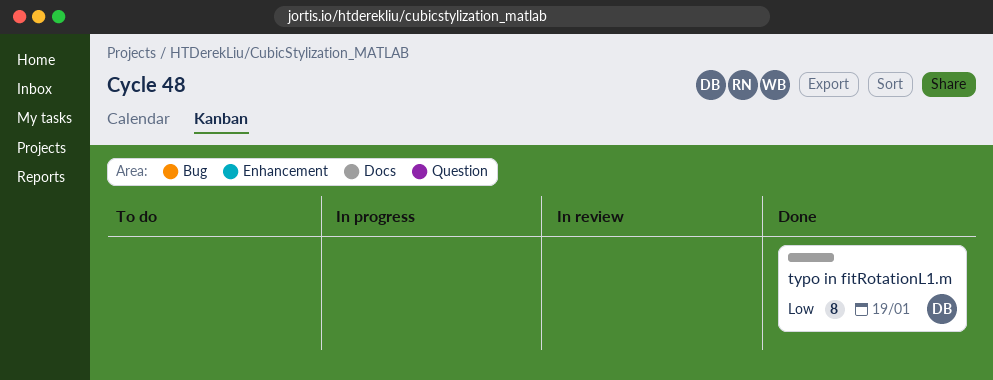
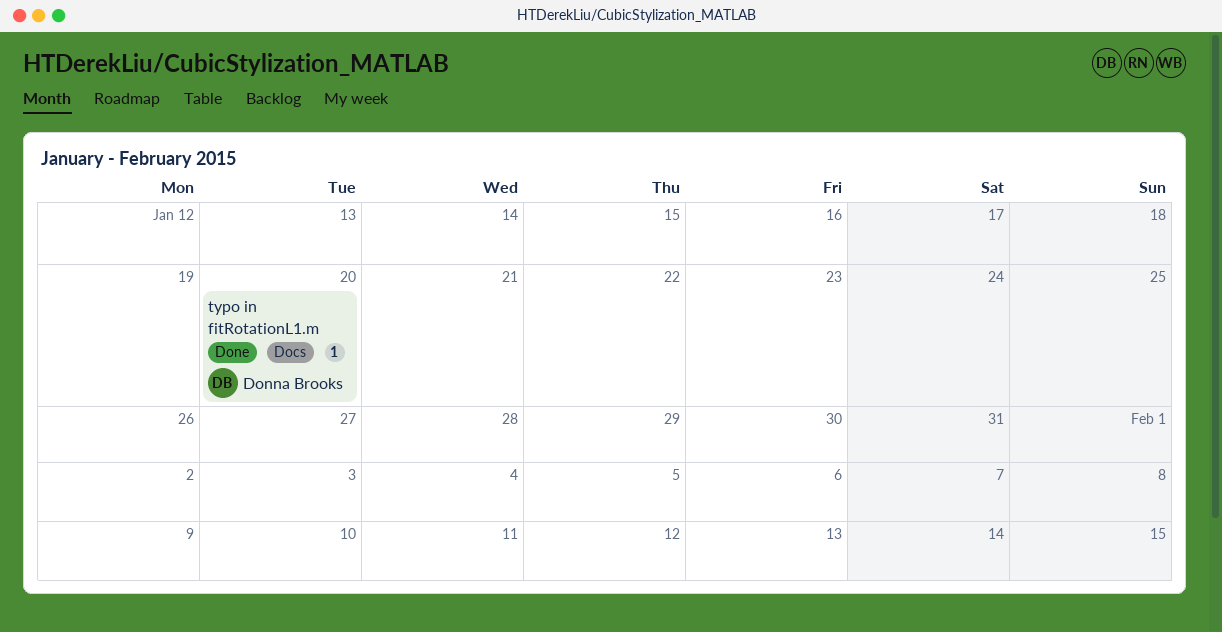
typo in fitRotationL1.m, estimate: 8 -> 1
typo in fitRotationL1.m, due: Jan 19 -> Jan 20

